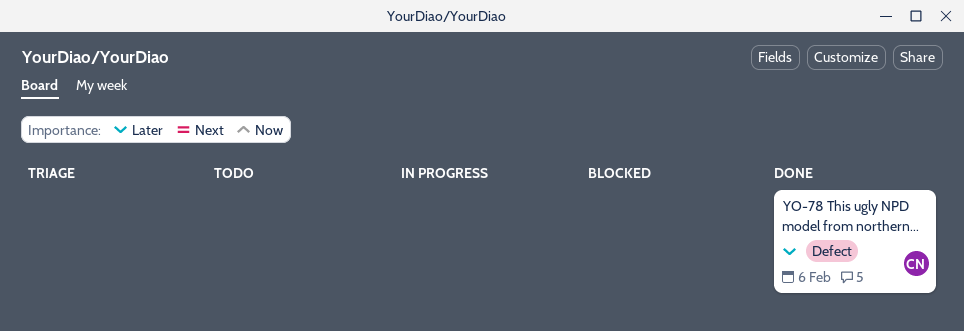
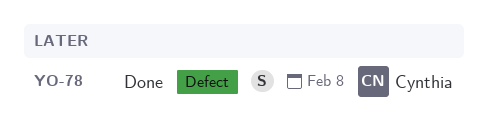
YO-78, due: Feb 6 -> Feb 8

